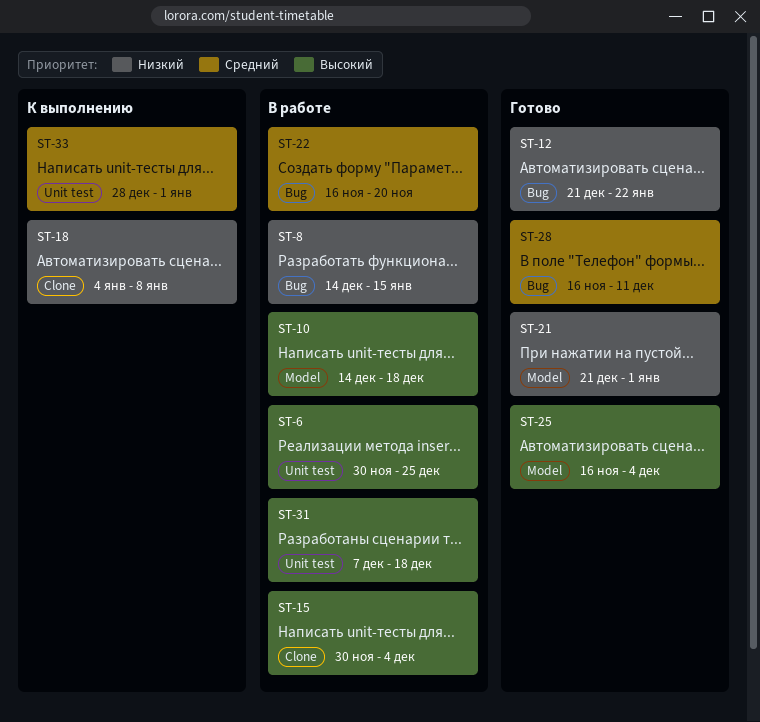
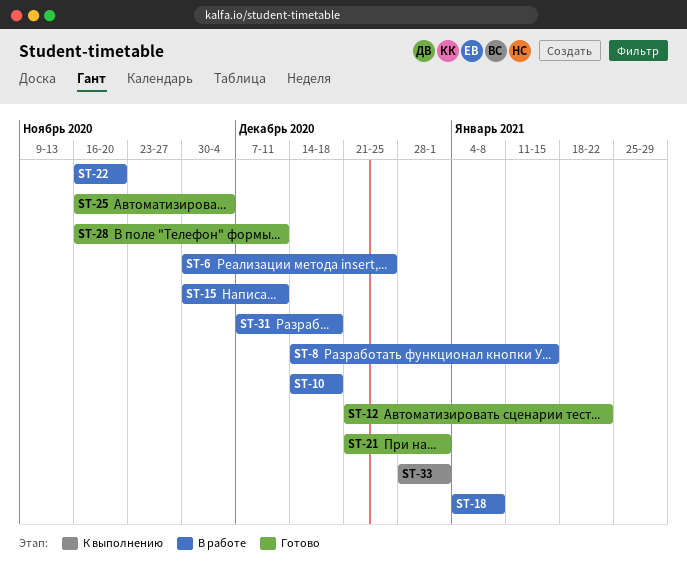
ST-15, due: Dec 4 -> Dec 11
ST-18, status: К выполнению -> В работе

